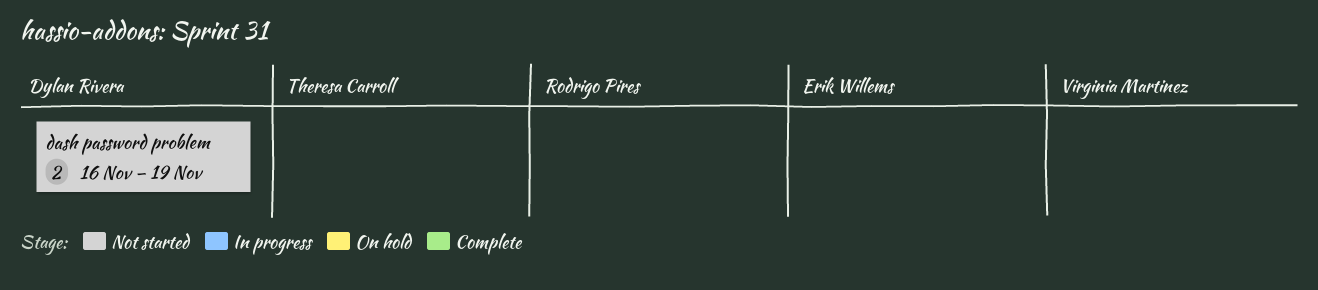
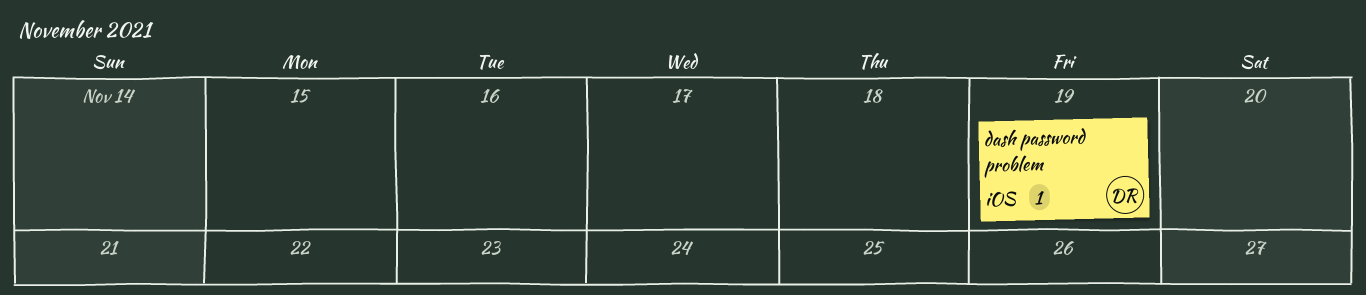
dash password problem, estimate: 2 -> 1

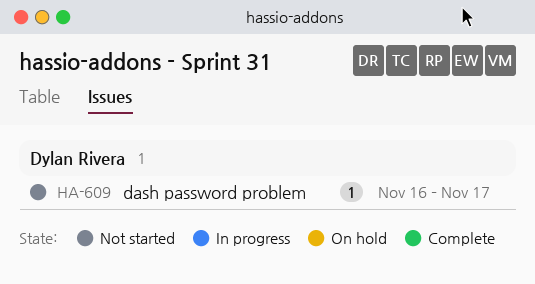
dash password problem, due: Nov 19 -> Nov 17

